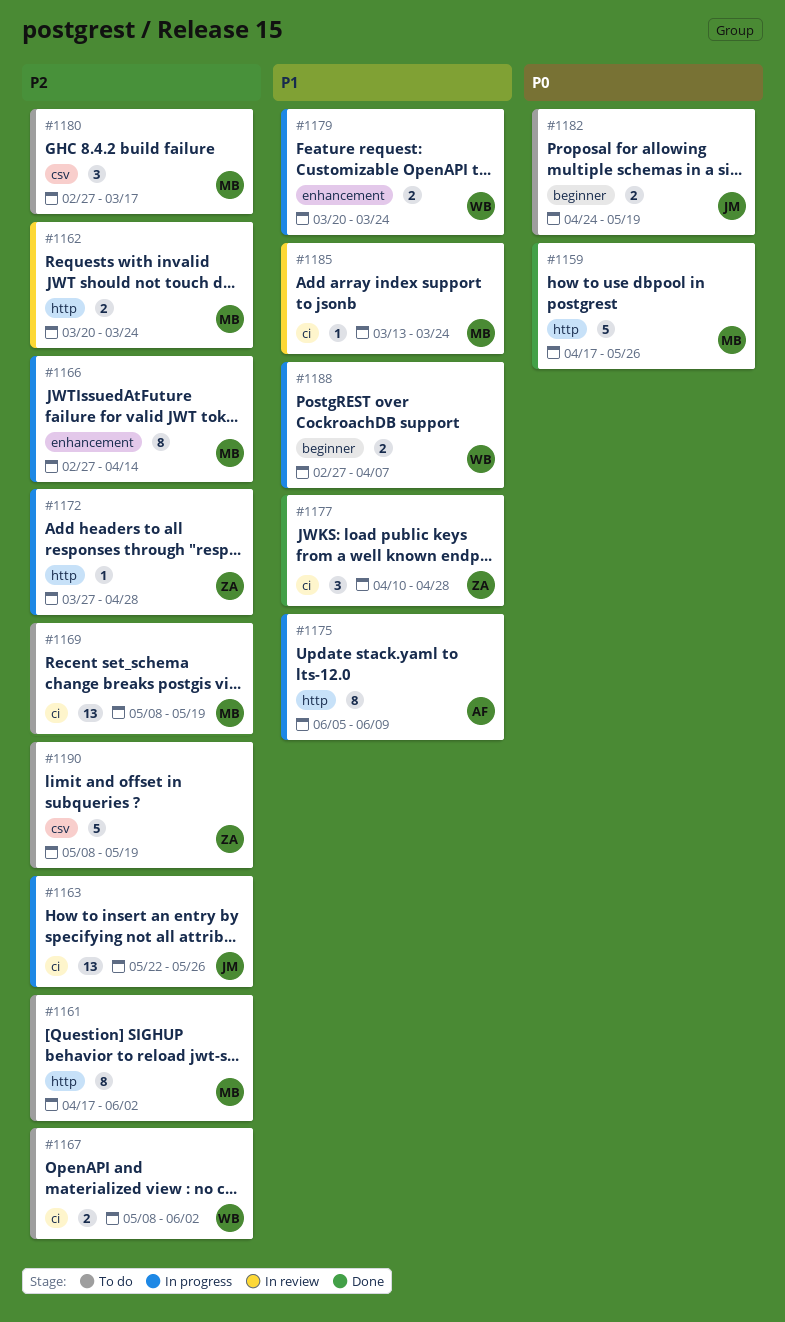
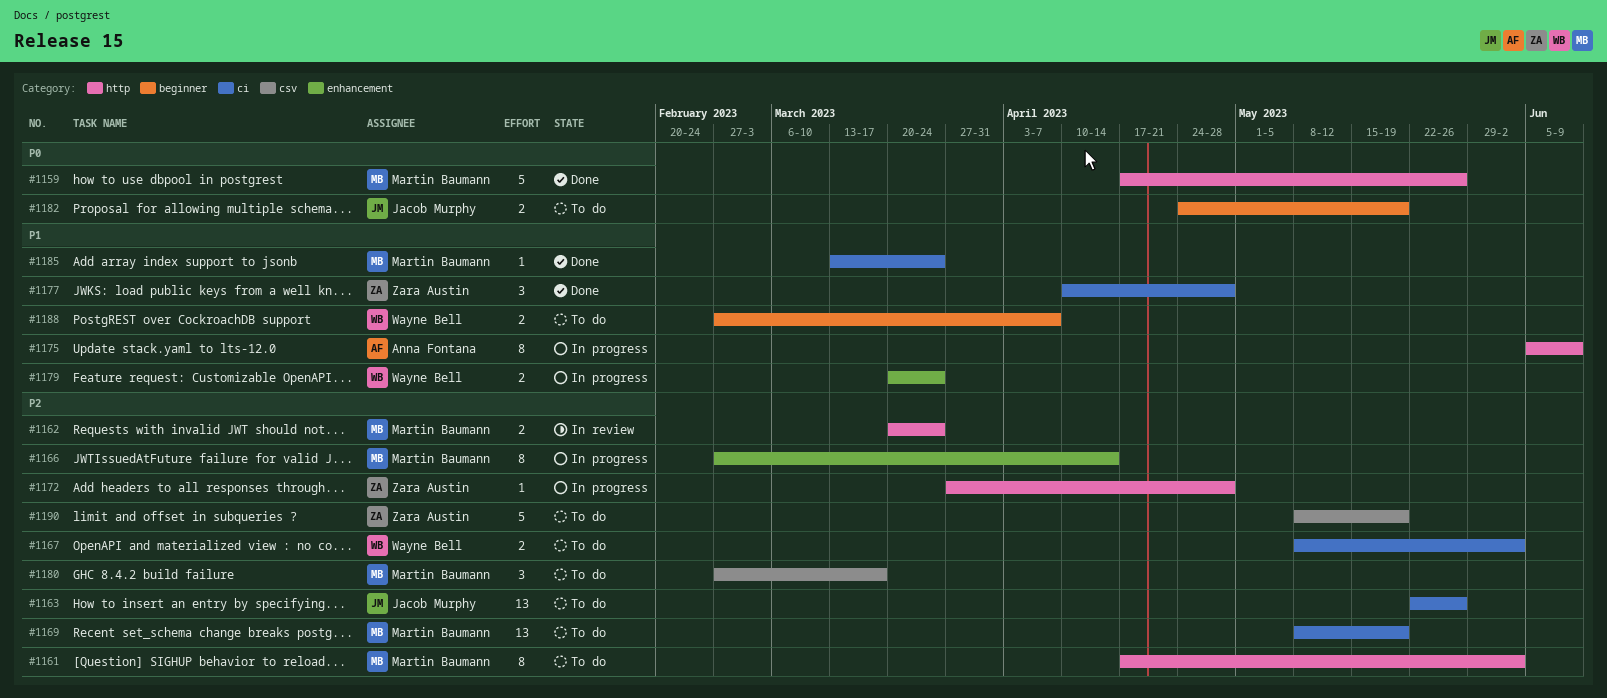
#1163, status: In progress -> To do
#1185, status: In review -> Done
#1188, status: In progress -> To do

